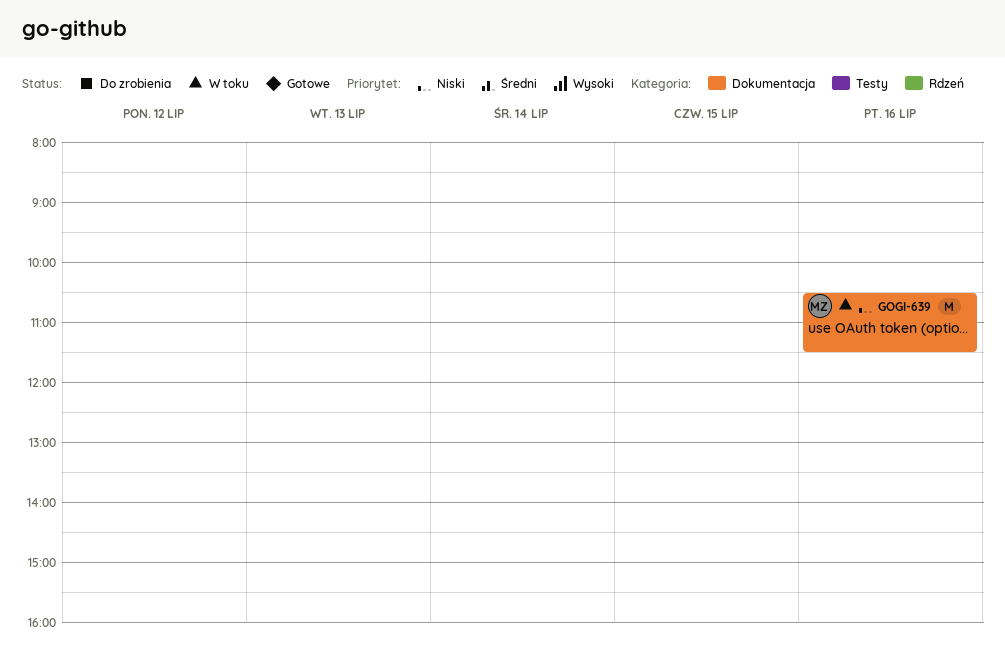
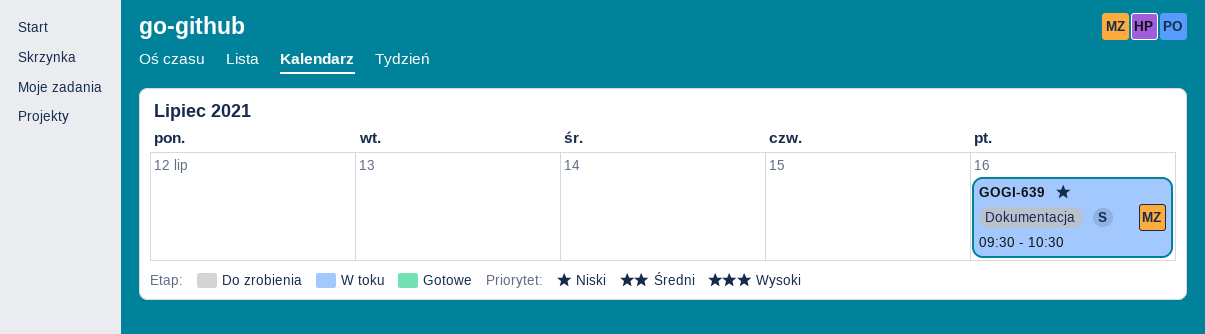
GOGI-639, estimate: M -> S
GOGI-639, begins: 10:30 -> 09:30
GOGI-639, ends: 11:30 -> 10:30

